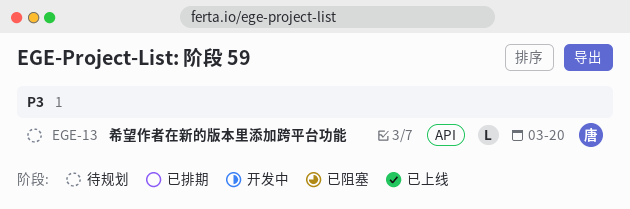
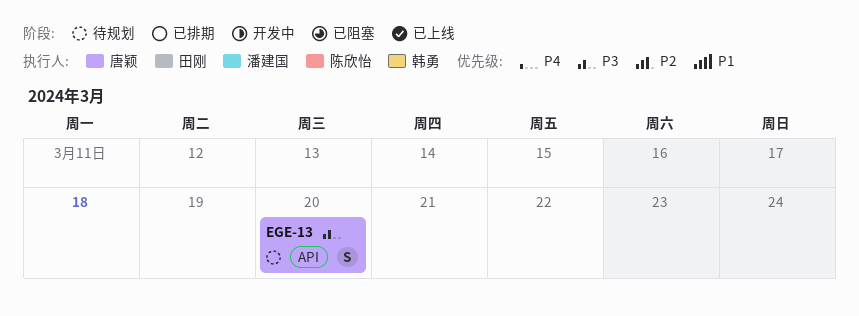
EGE-13, estimate: L -> S

